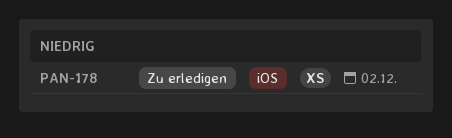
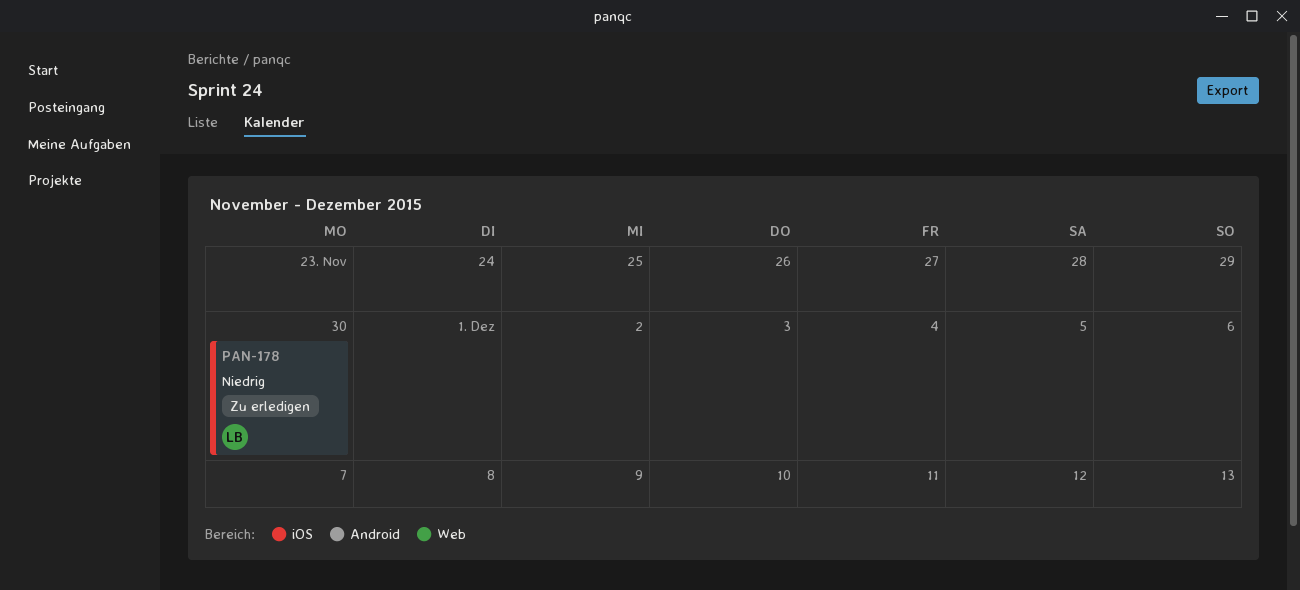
PAN-178, due: Dec 2 -> Nov 30

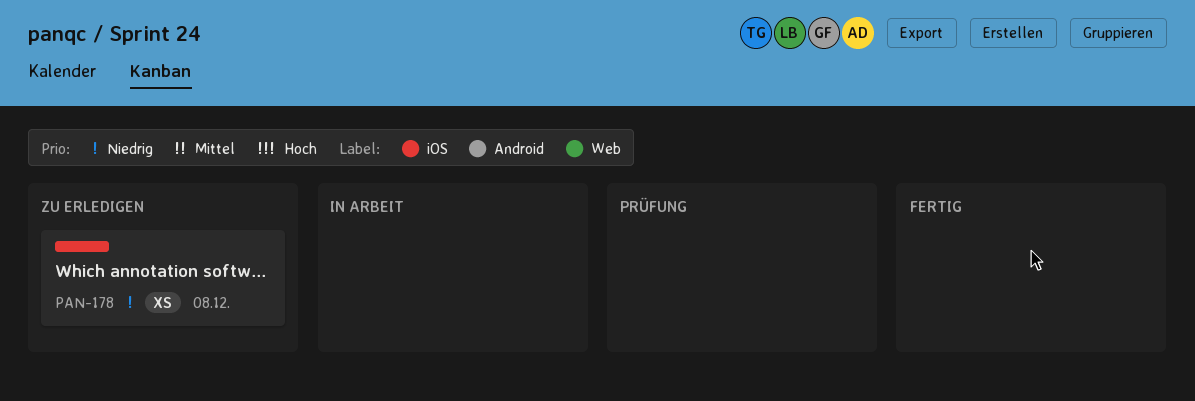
PAN-178, due: Nov 30 -> Dec 8

